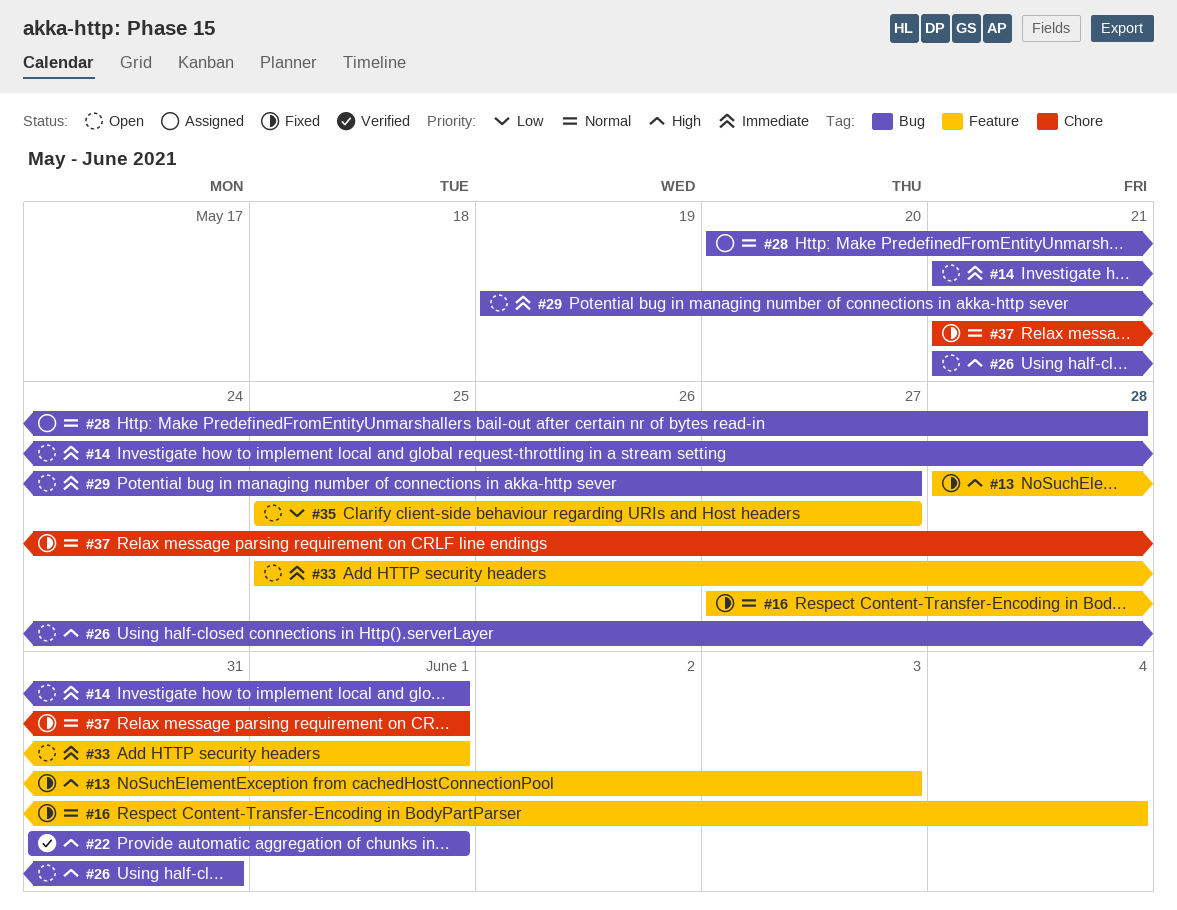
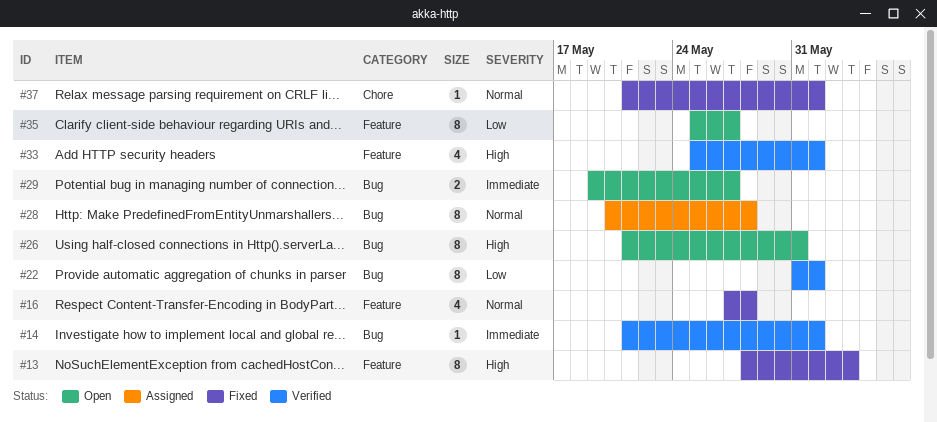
#14, status: Open -> Verified
#16, due: Jun 4 -> May 28
#22, priority: High -> Low
#33, status: Open -> Verified
#33, priority: Immediate -> High

